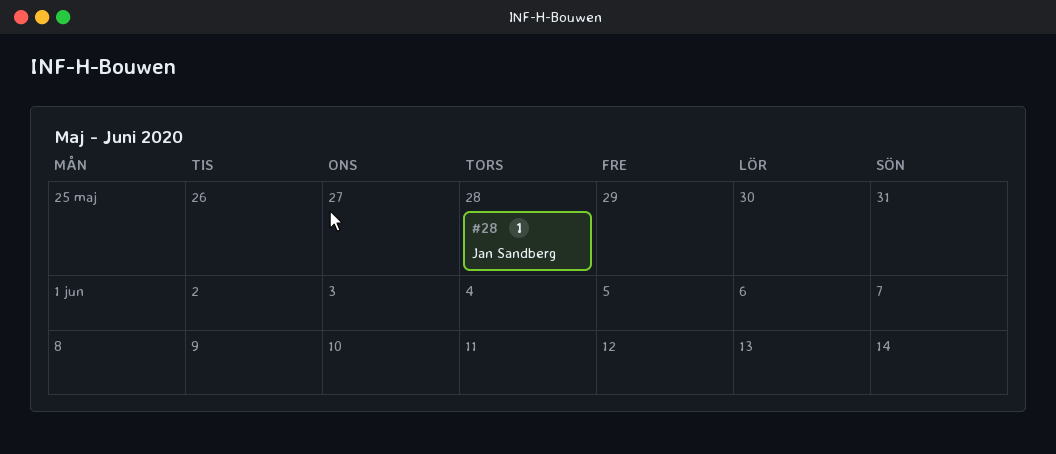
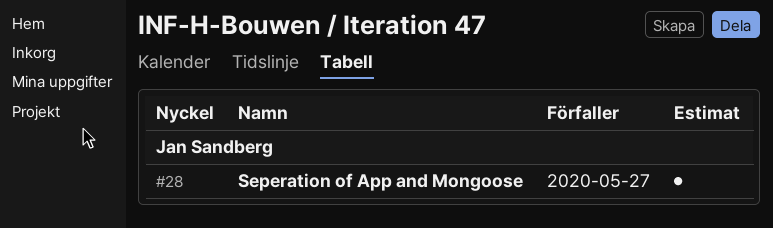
#28, due: May 28 -> May 27

